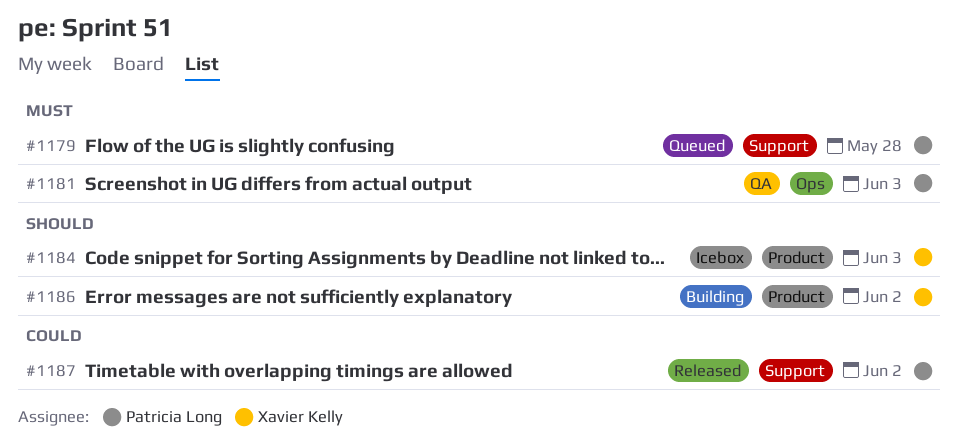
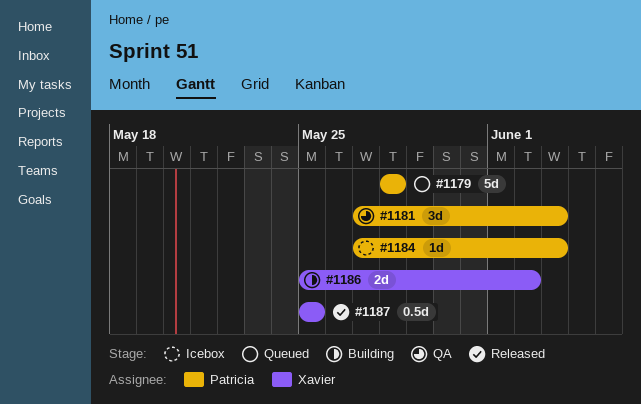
#1184, owner: Xavier Kelly -> Patricia Long
#1187, owner: Patricia Long -> Xavier Kelly
#1187, due: Jun 2 -> May 25

